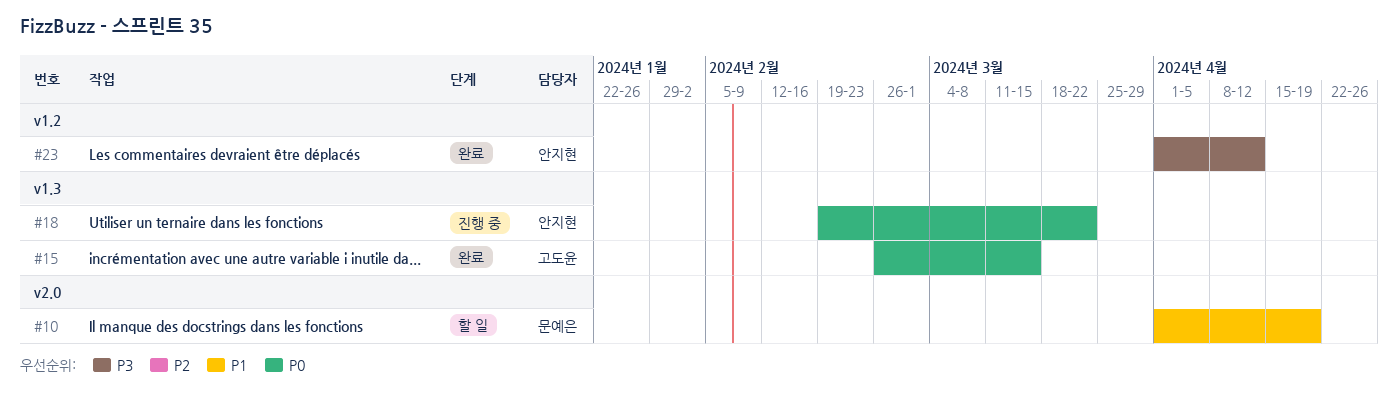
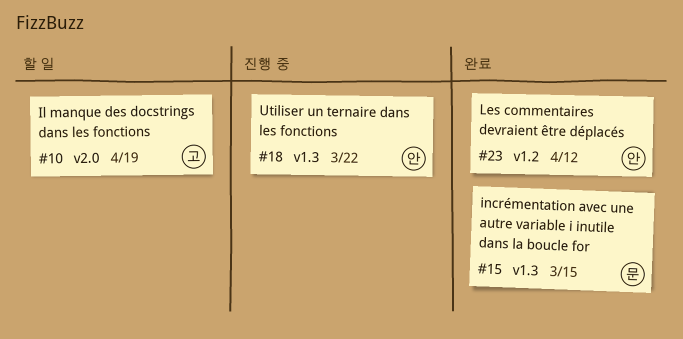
#10, owner: 문예은 -> 고도윤
#15, owner: 고도윤 -> 문예은

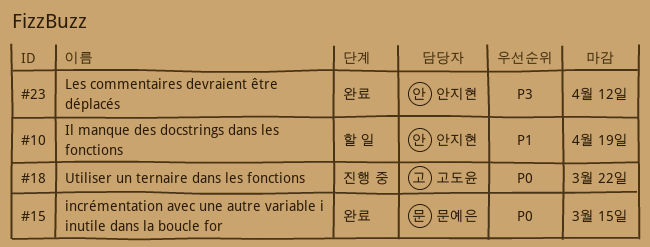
#10, owner: 고도윤 -> 안지현
#18, owner: 안지현 -> 고도윤

